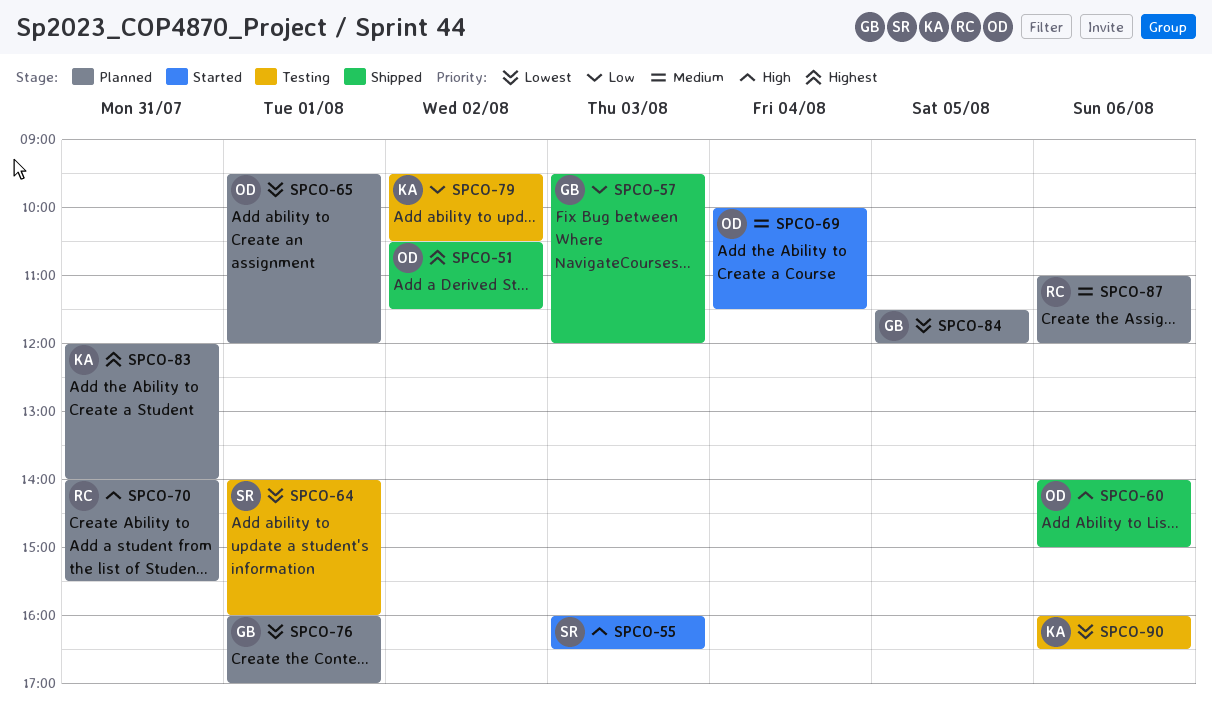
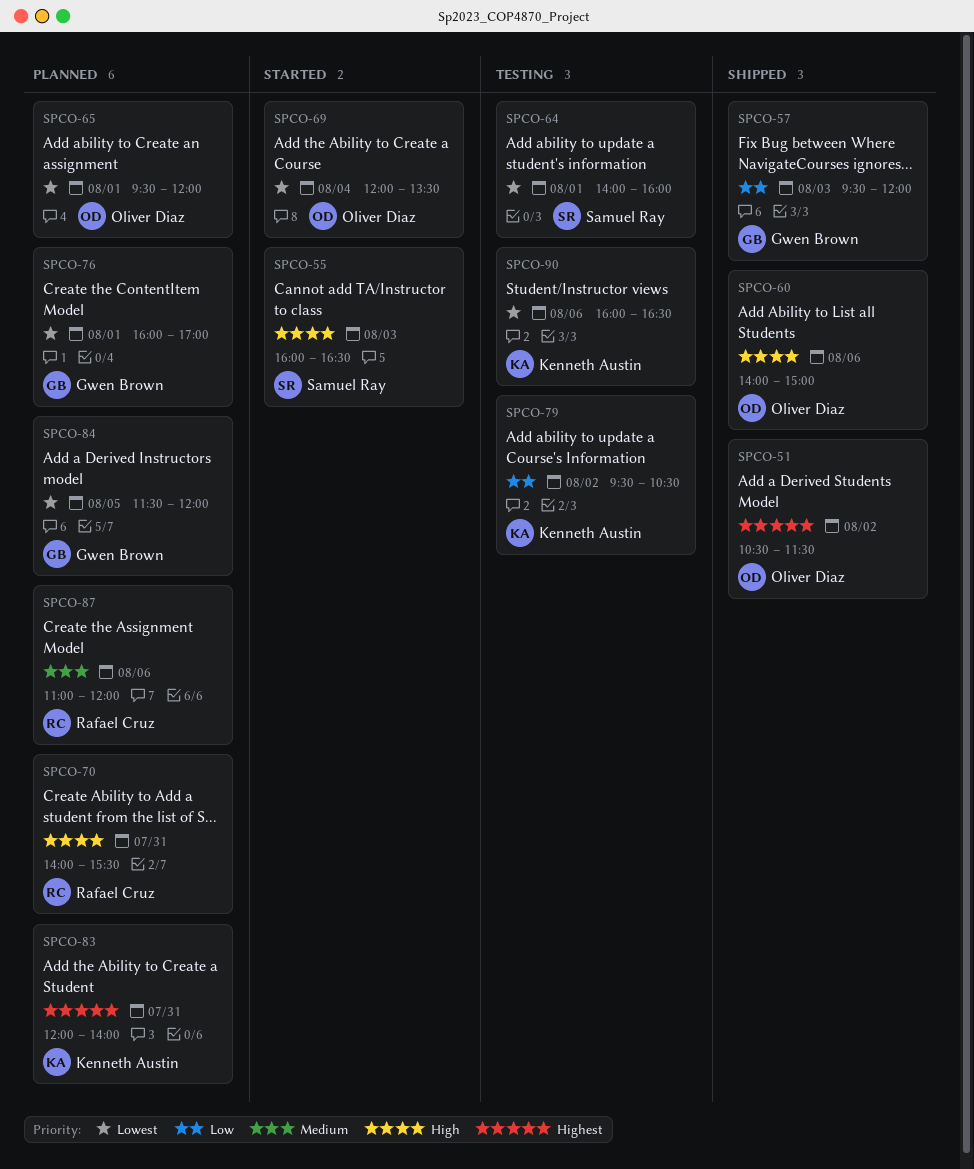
SPCO-69, priority: Medium -> Lowest
SPCO-69, begins: 10:00 -> 12:00
SPCO-69, ends: 11:30 -> 13:30

